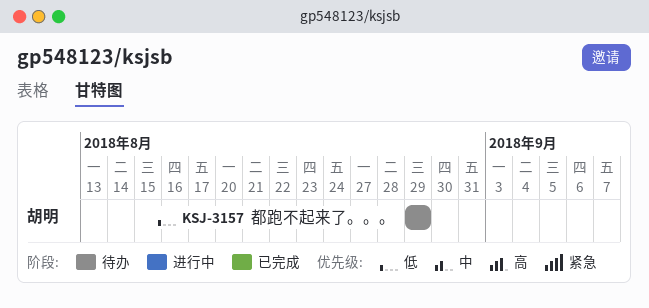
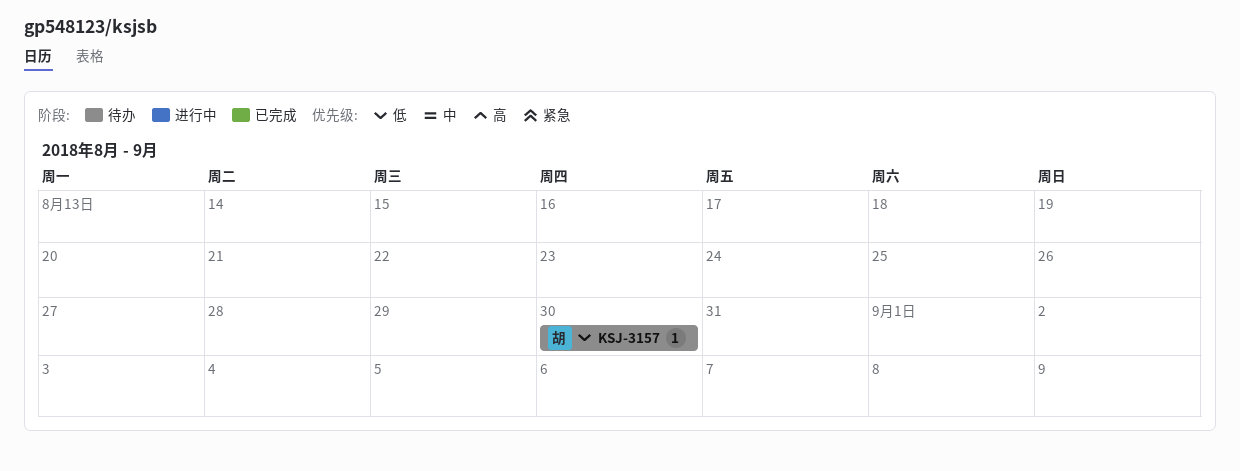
KSJ-3157, start: Aug 29 -> Aug 30
KSJ-3157, due: Aug 29 -> Aug 30

